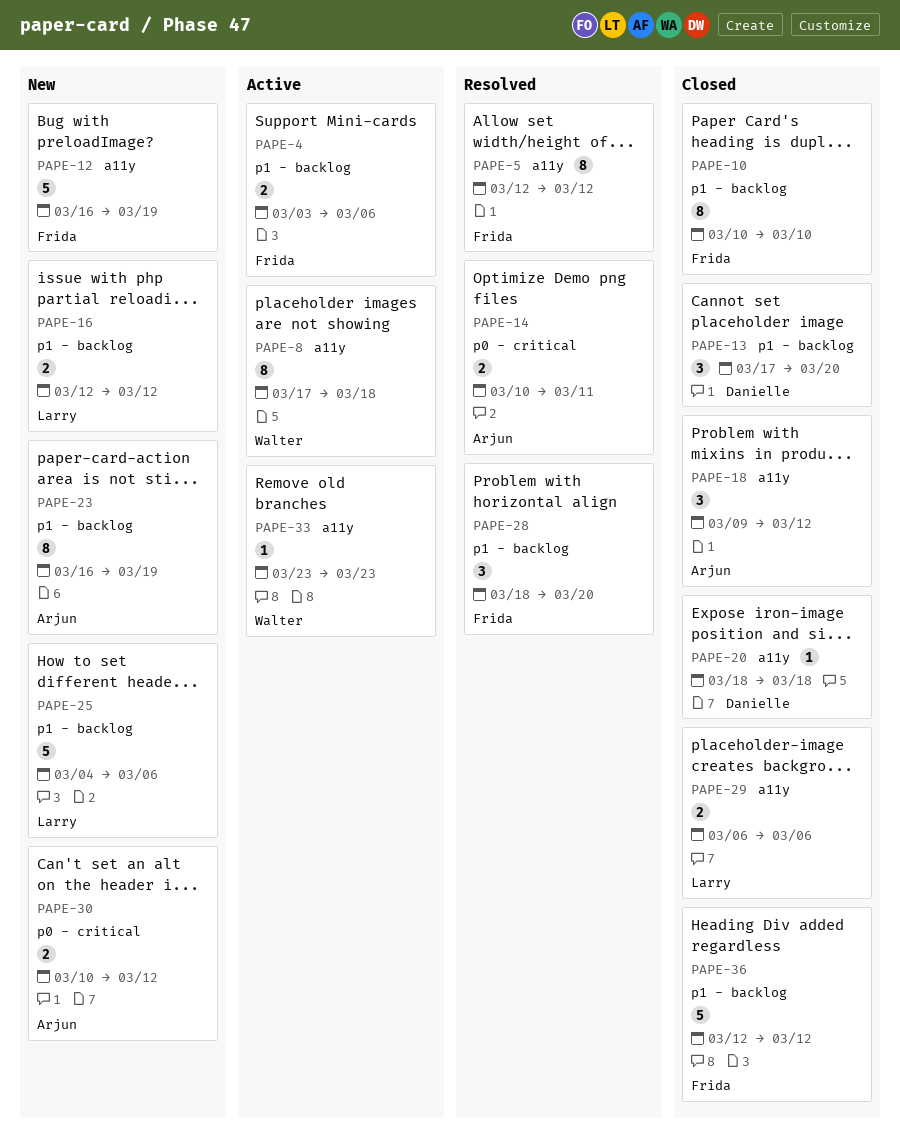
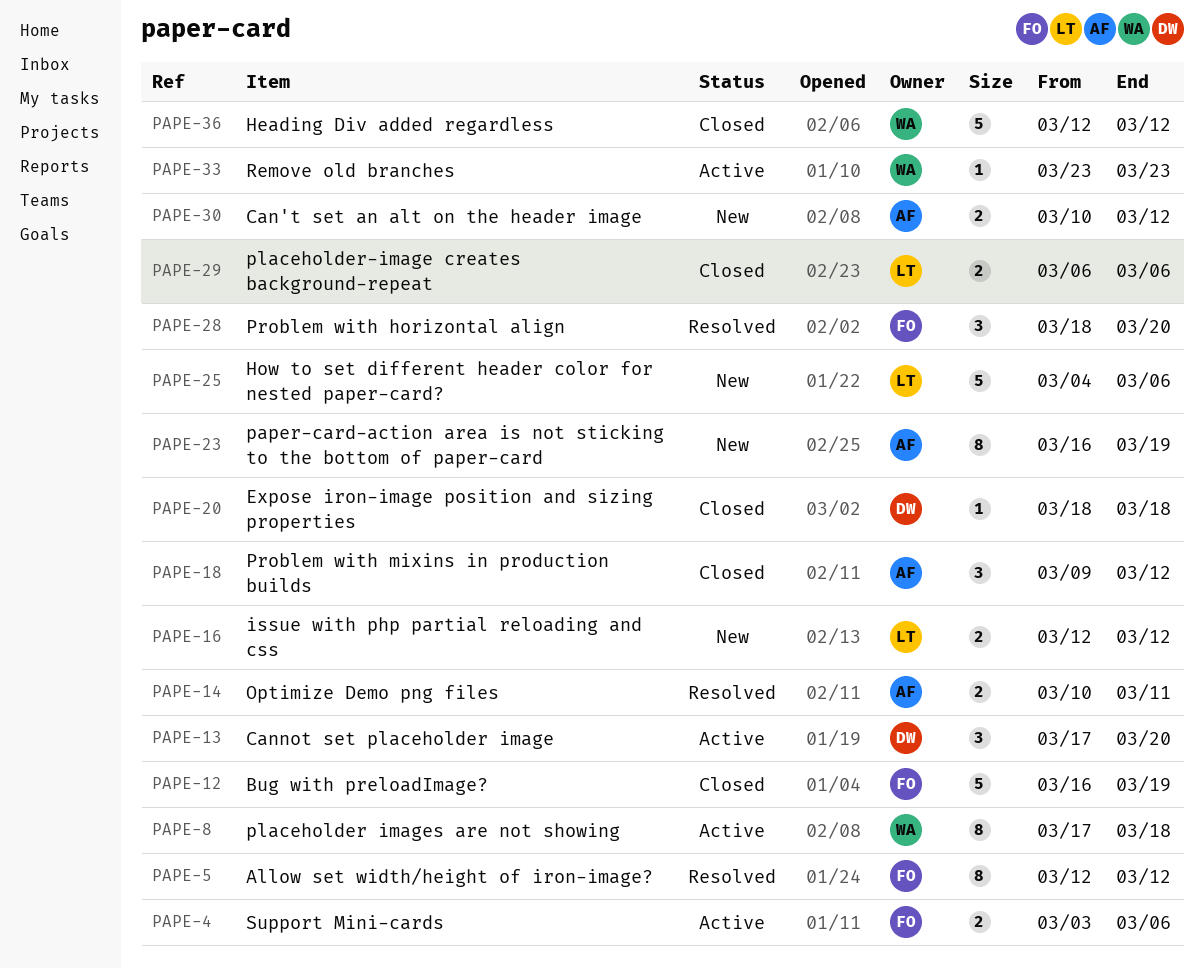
PAPE-10: present -> none
PAPE-12, status: New -> Closed
PAPE-13, status: Closed -> Active
PAPE-36, owner: Frida -> Walter

